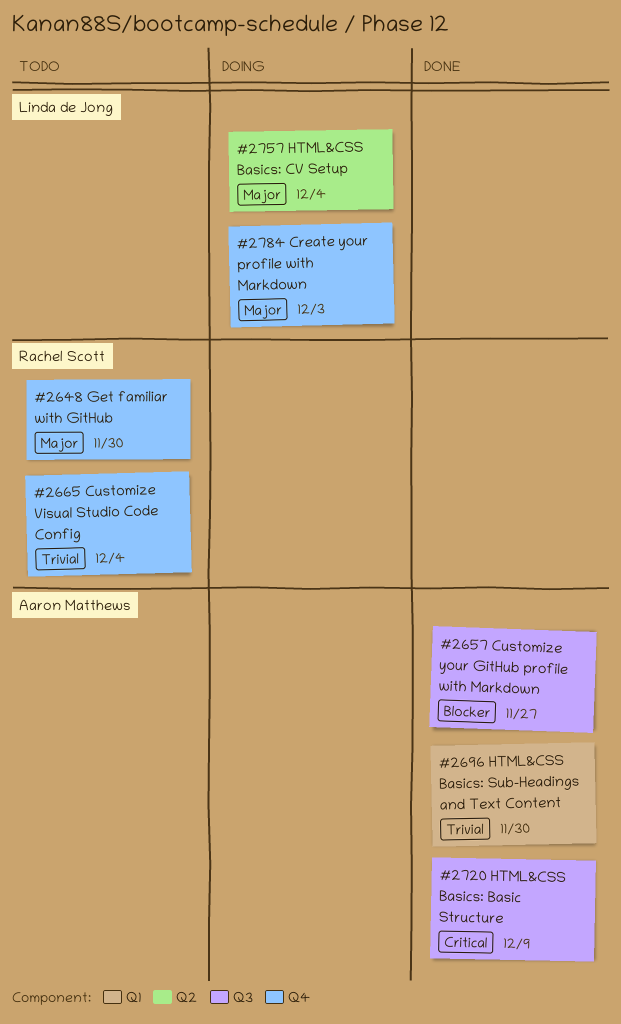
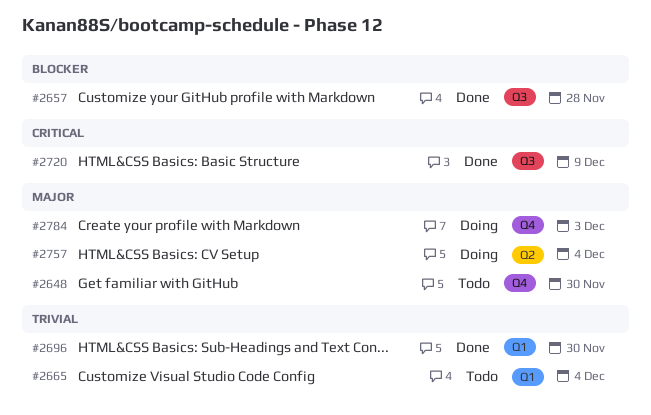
#2657, due: Nov 27 -> Nov 28
#2665, label: Q4 -> Q1

